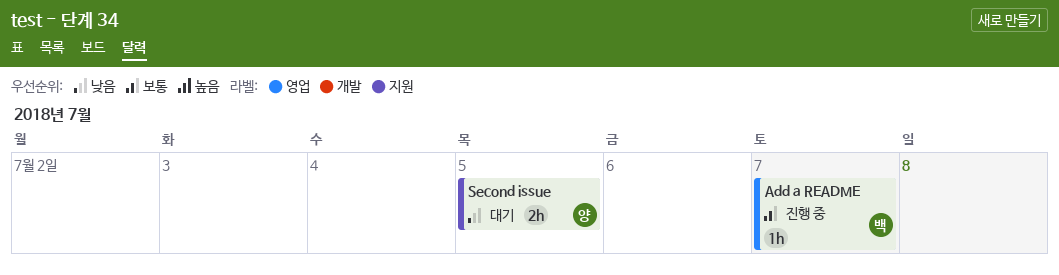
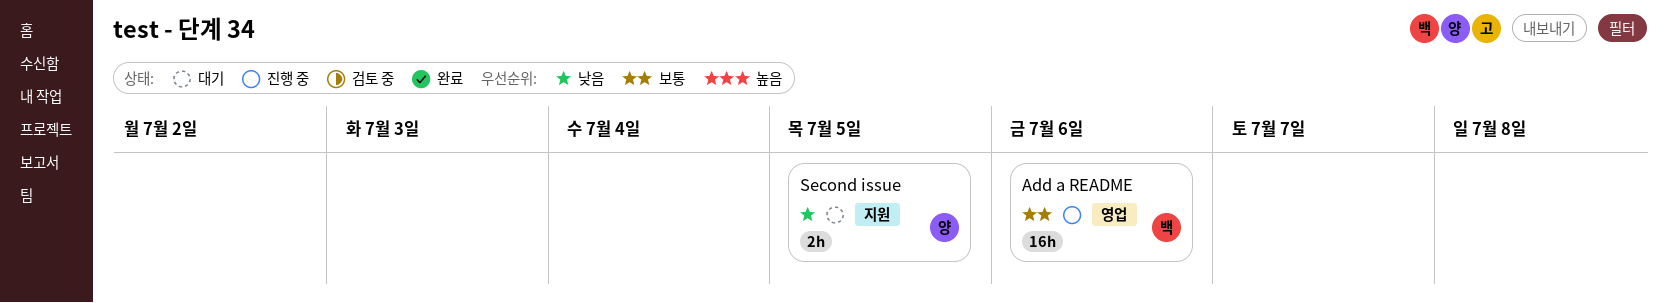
Add a README, estimate: 1h -> 16h
Add a README, due: Jul 7 -> Jul 6

